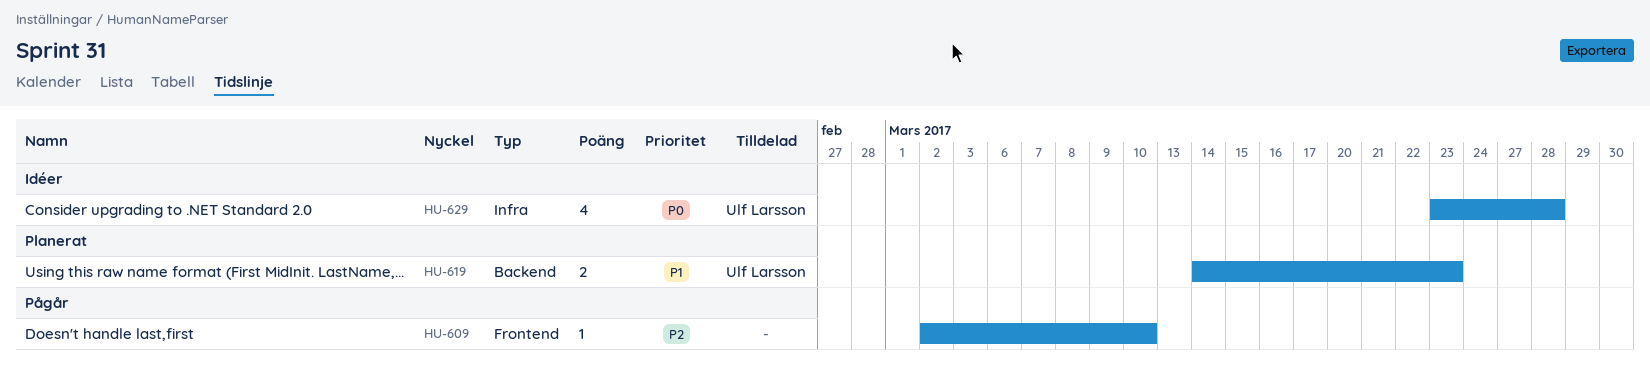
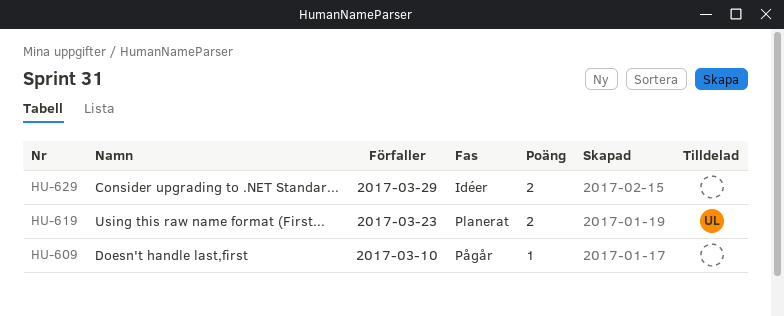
HU-629, owner: Ulf Larsson -> none
HU-629, estimate: 4 -> 2
HU-629, due: Mar 28 -> Mar 29

